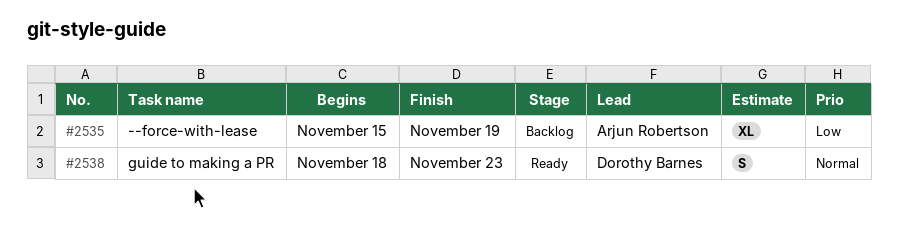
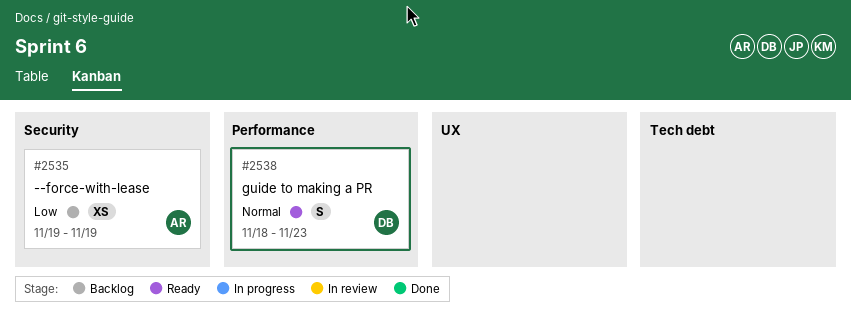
#2535, estimate: XL -> XS
#2535, start: Nov 15 -> Nov 19

